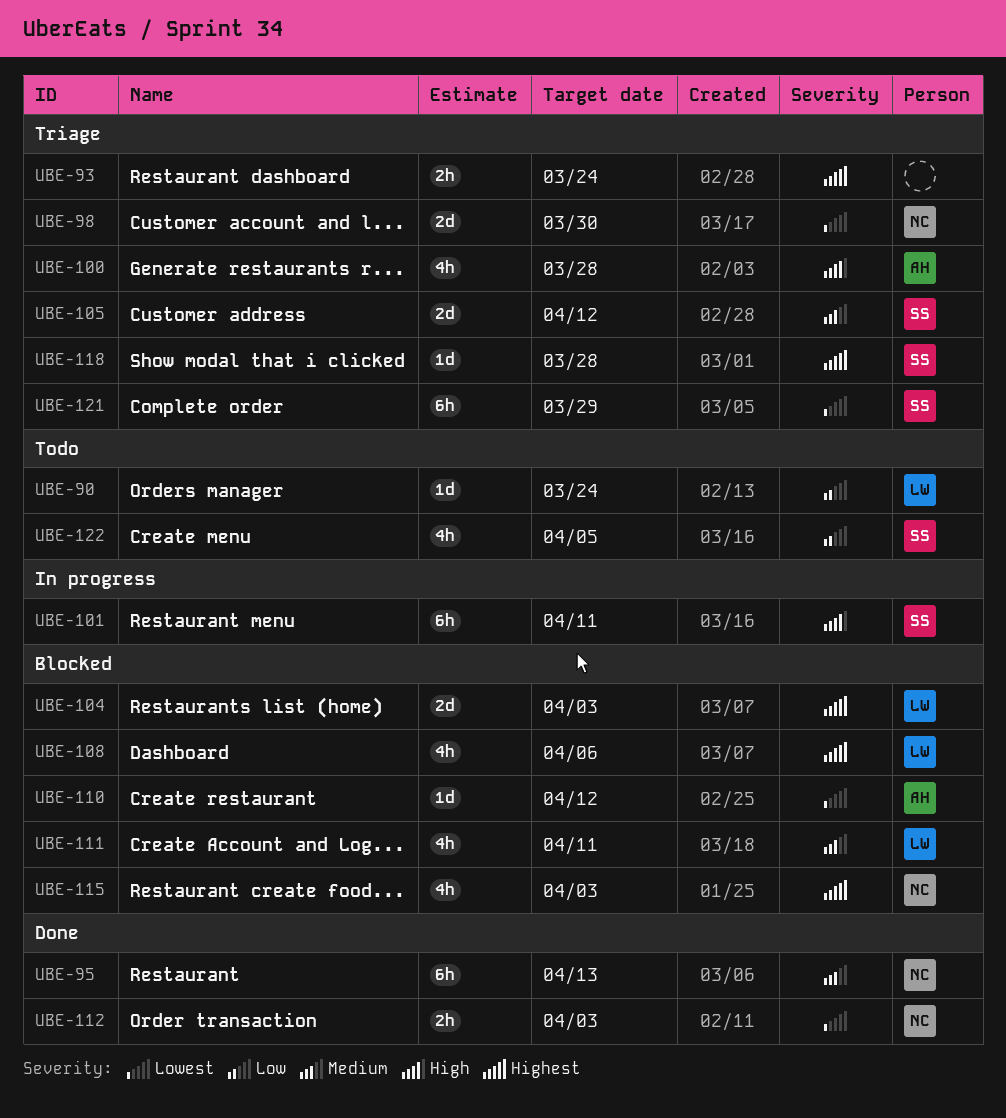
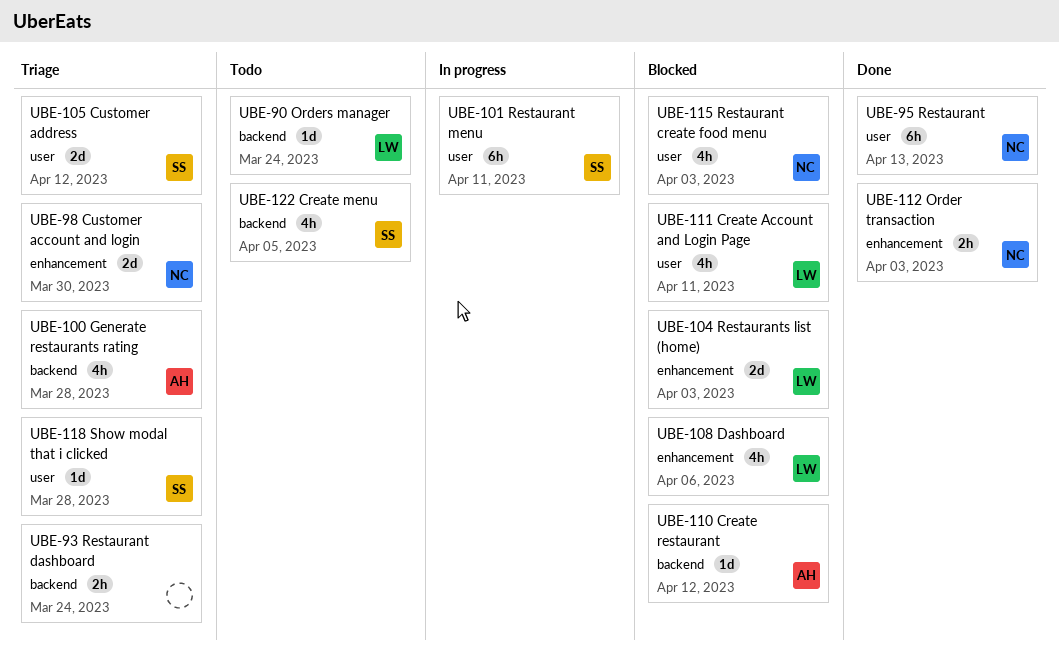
UBE-121: present -> none

